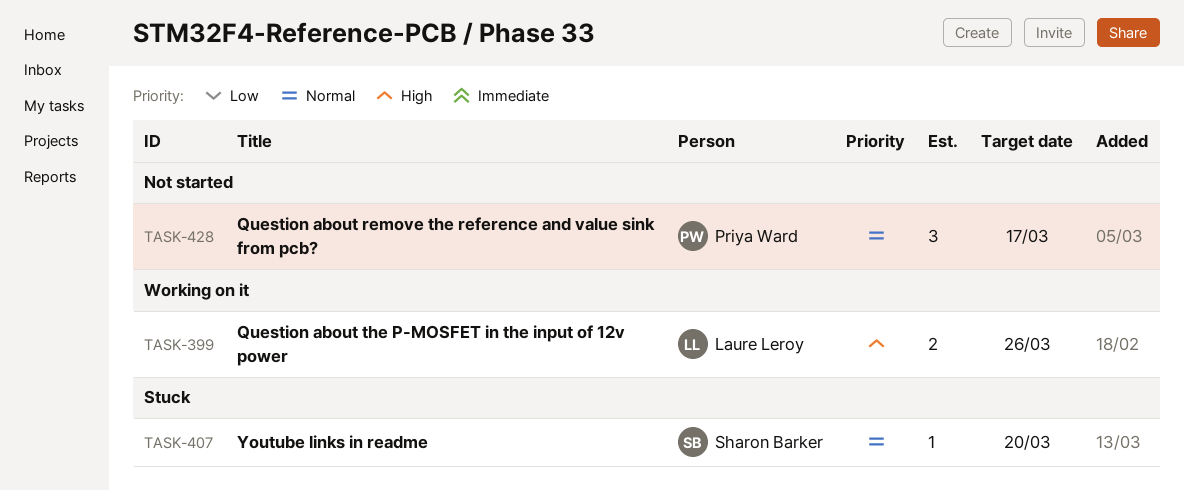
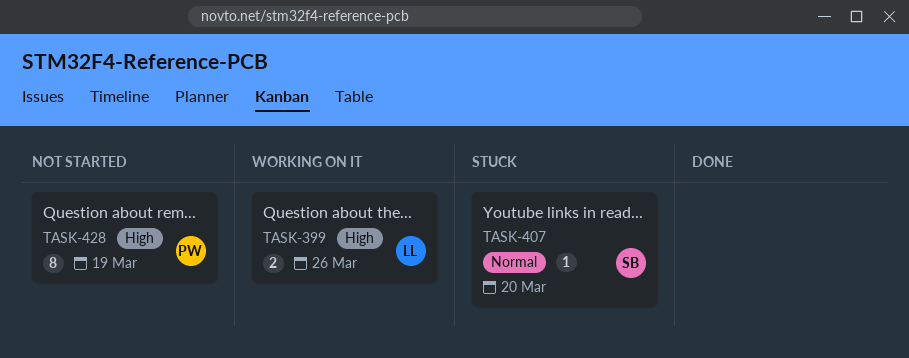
TASK-428, priority: Normal -> High
TASK-428, estimate: 3 -> 8
TASK-428, due: Mar 17 -> Mar 19

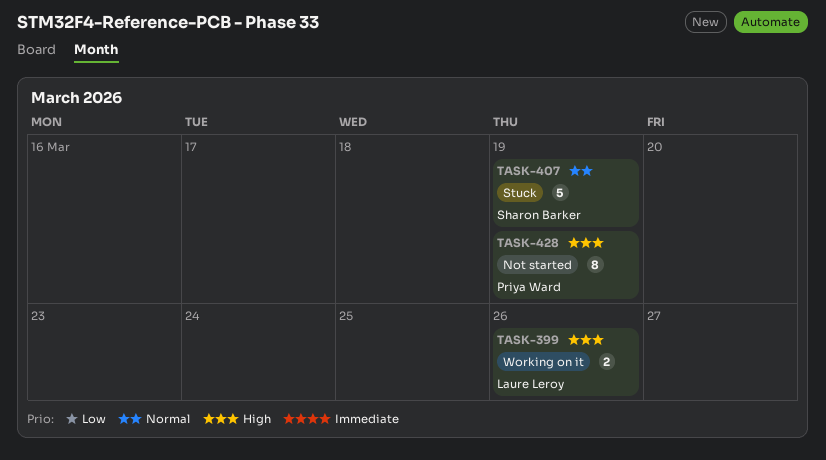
TASK-407, estimate: 1 -> 5
TASK-407, due: Mar 20 -> Mar 19

